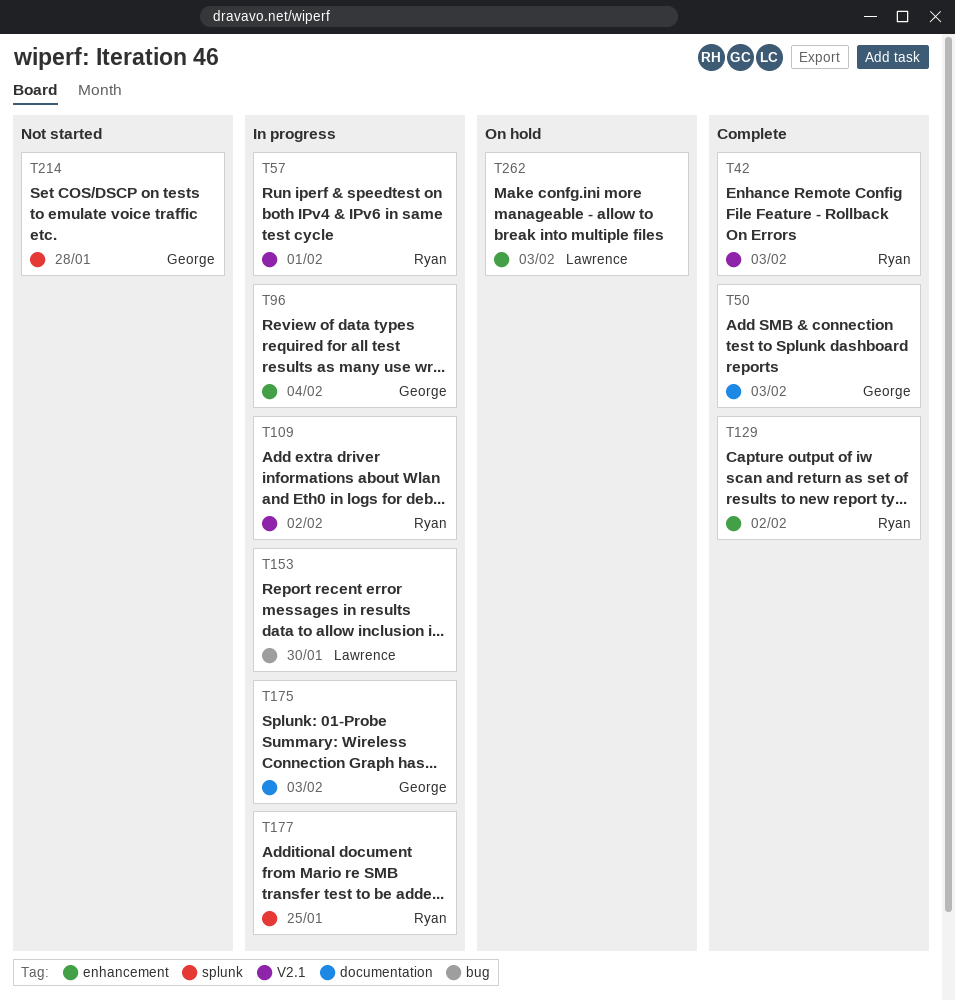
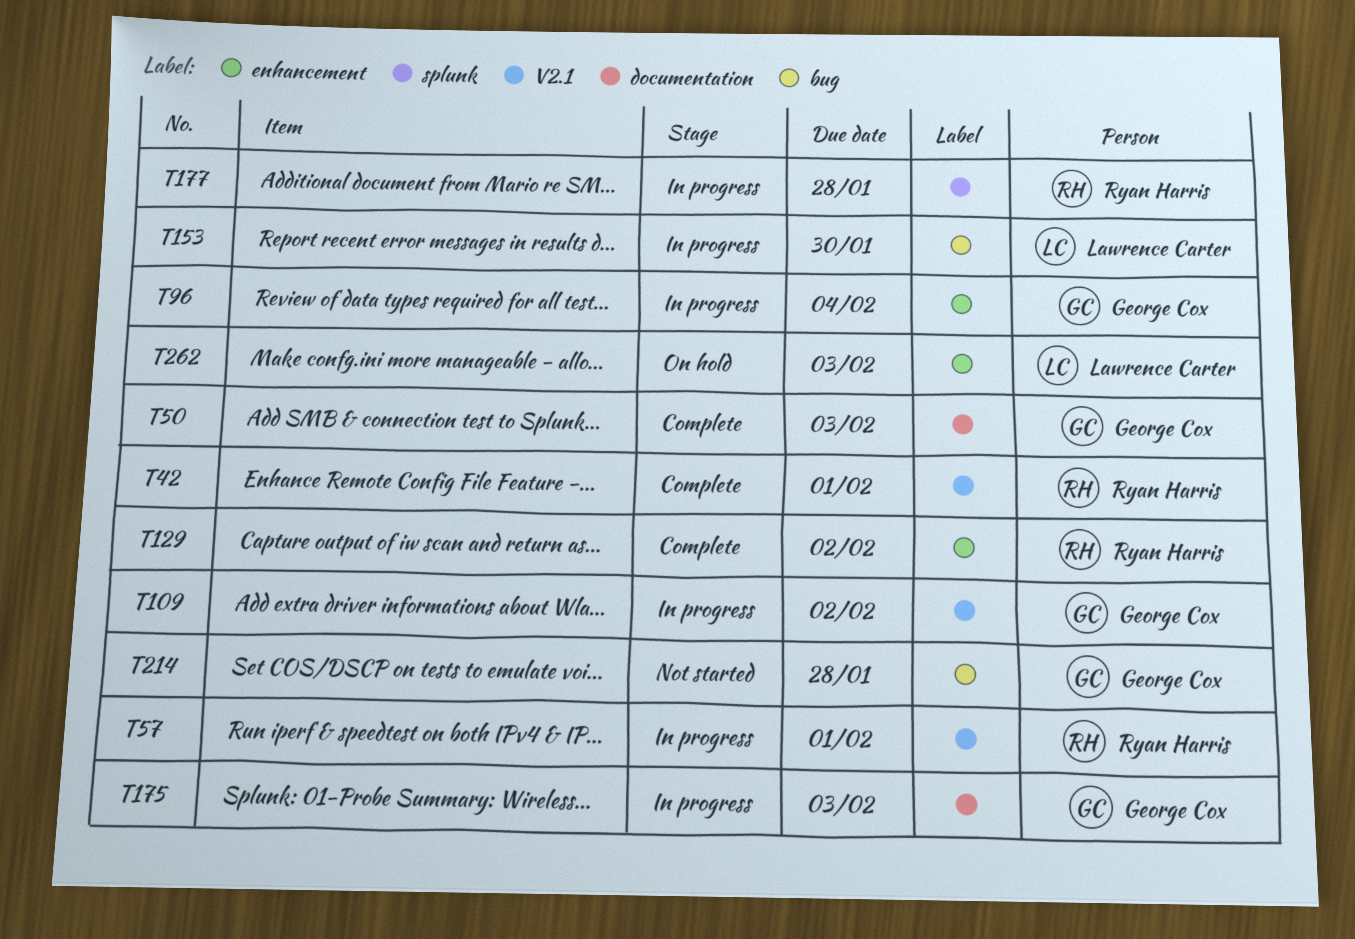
T42, due: Feb 3 -> Feb 1
T109, owner: Ryan Harris -> George Cox
T177, due: Jan 25 -> Jan 28
T214, label: splunk -> bug

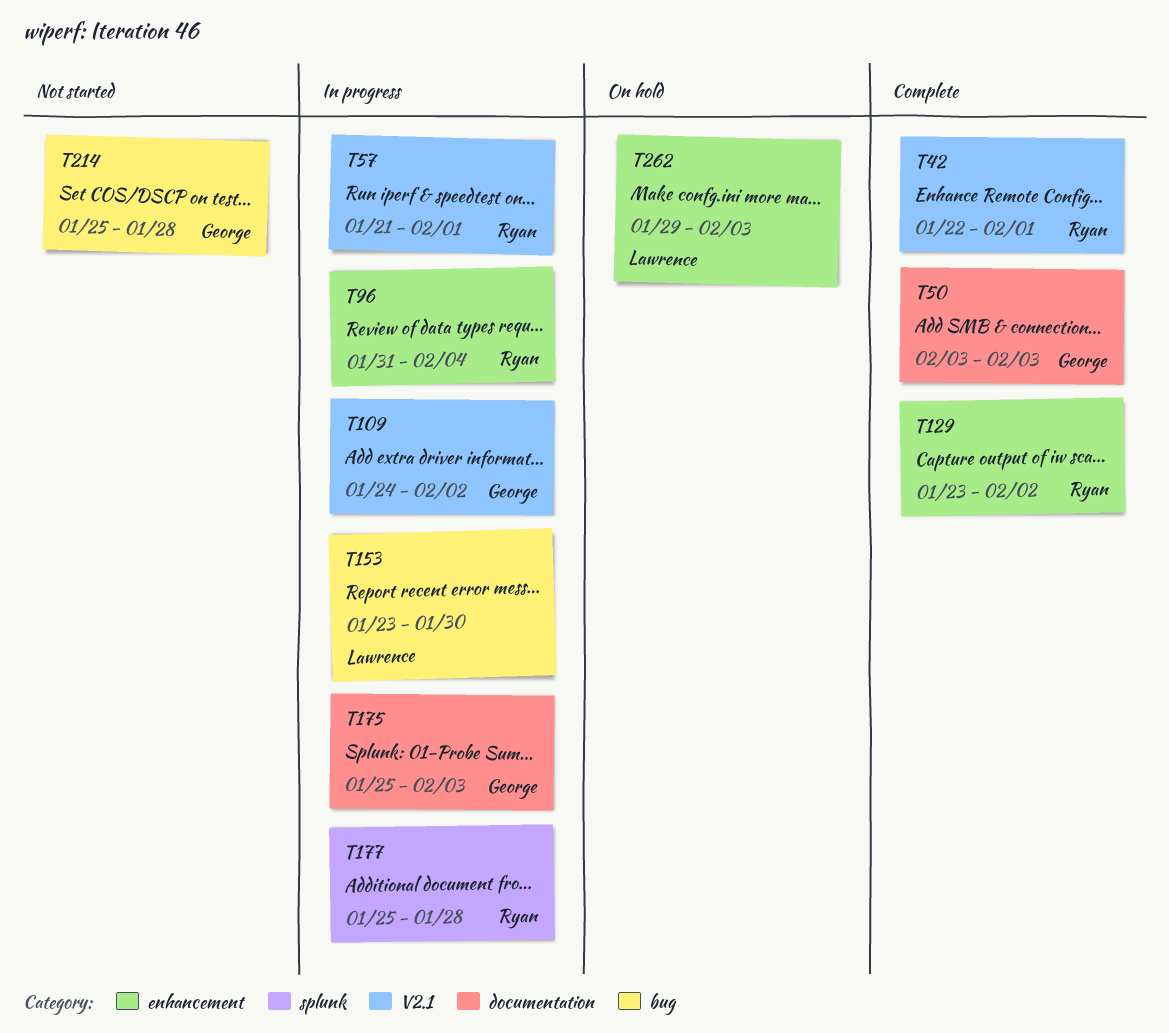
T96, owner: George Cox -> Ryan Harris

